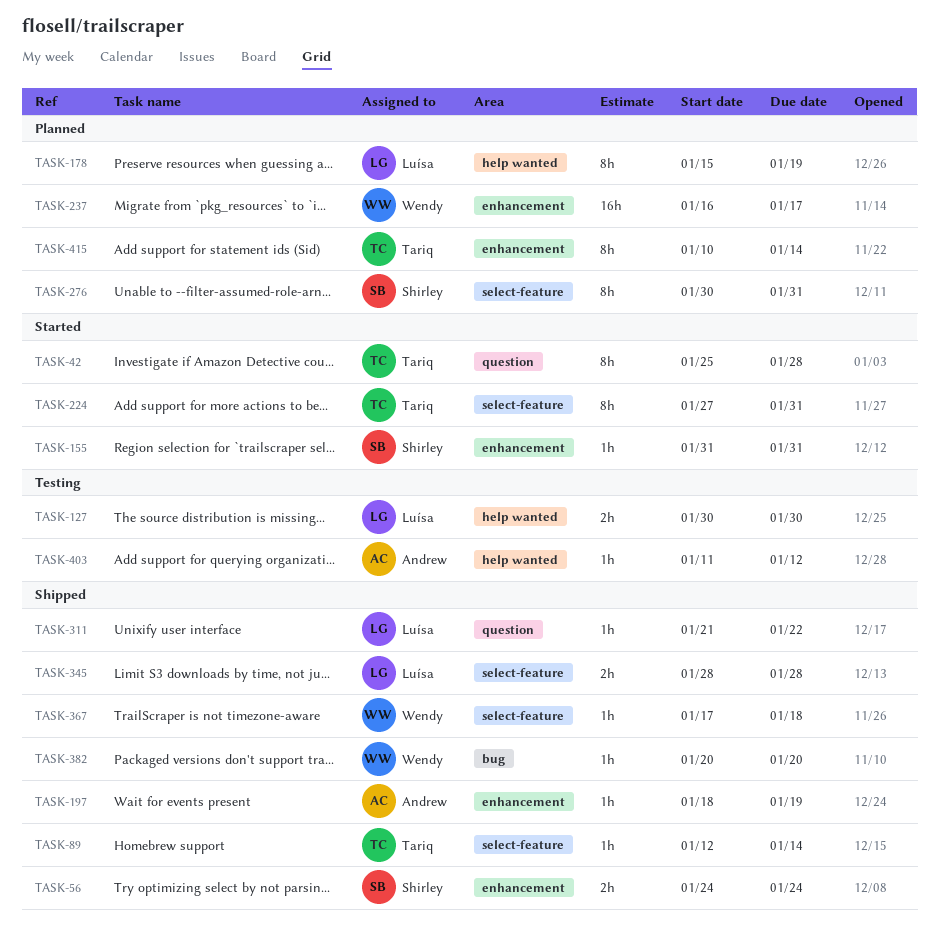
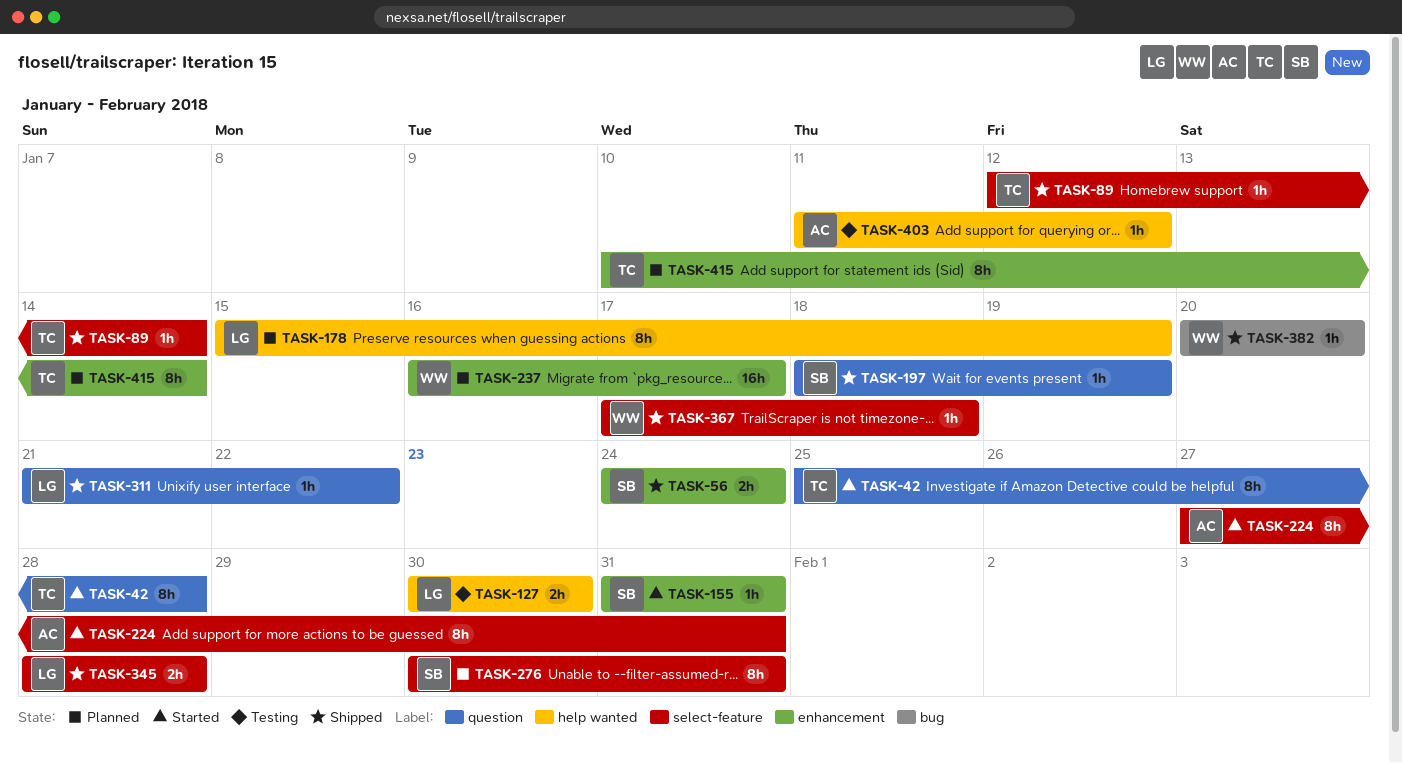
TASK-197, owner: Andrew -> Shirley
TASK-197, label: enhancement -> question
TASK-224, owner: Tariq -> Andrew

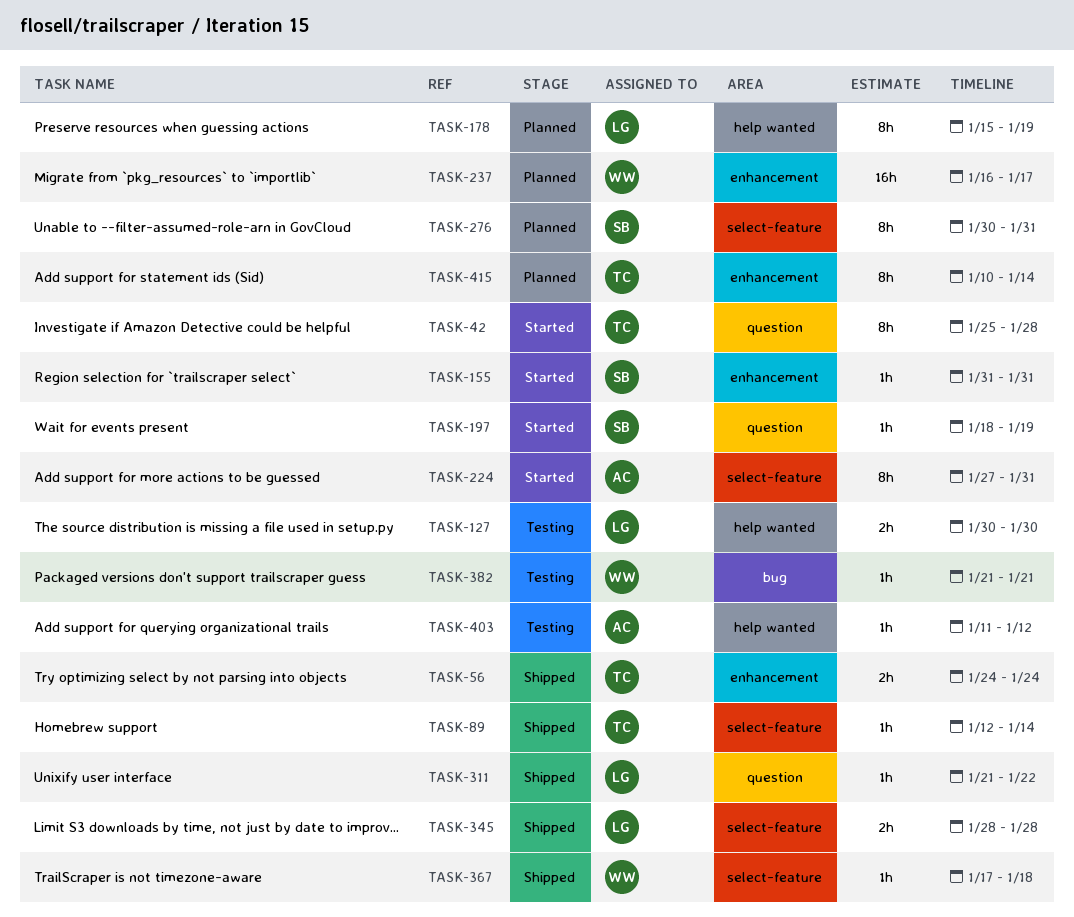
TASK-56, owner: SB -> TC
TASK-197, status: Shipped -> Started
TASK-382, status: Shipped -> Testing
TASK-382, start: Jan 20 -> Jan 21
TASK-382, due: Jan 20 -> Jan 21

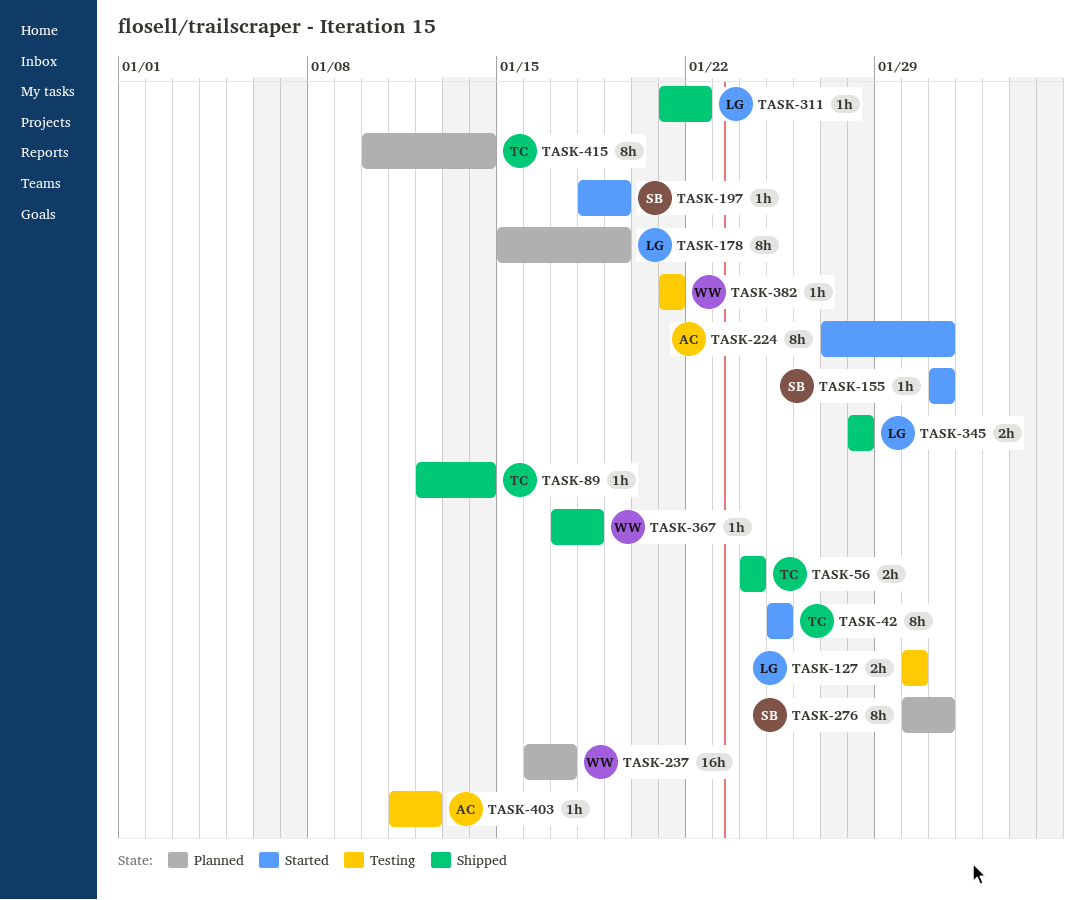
TASK-42, due: Jan 28 -> Jan 25

